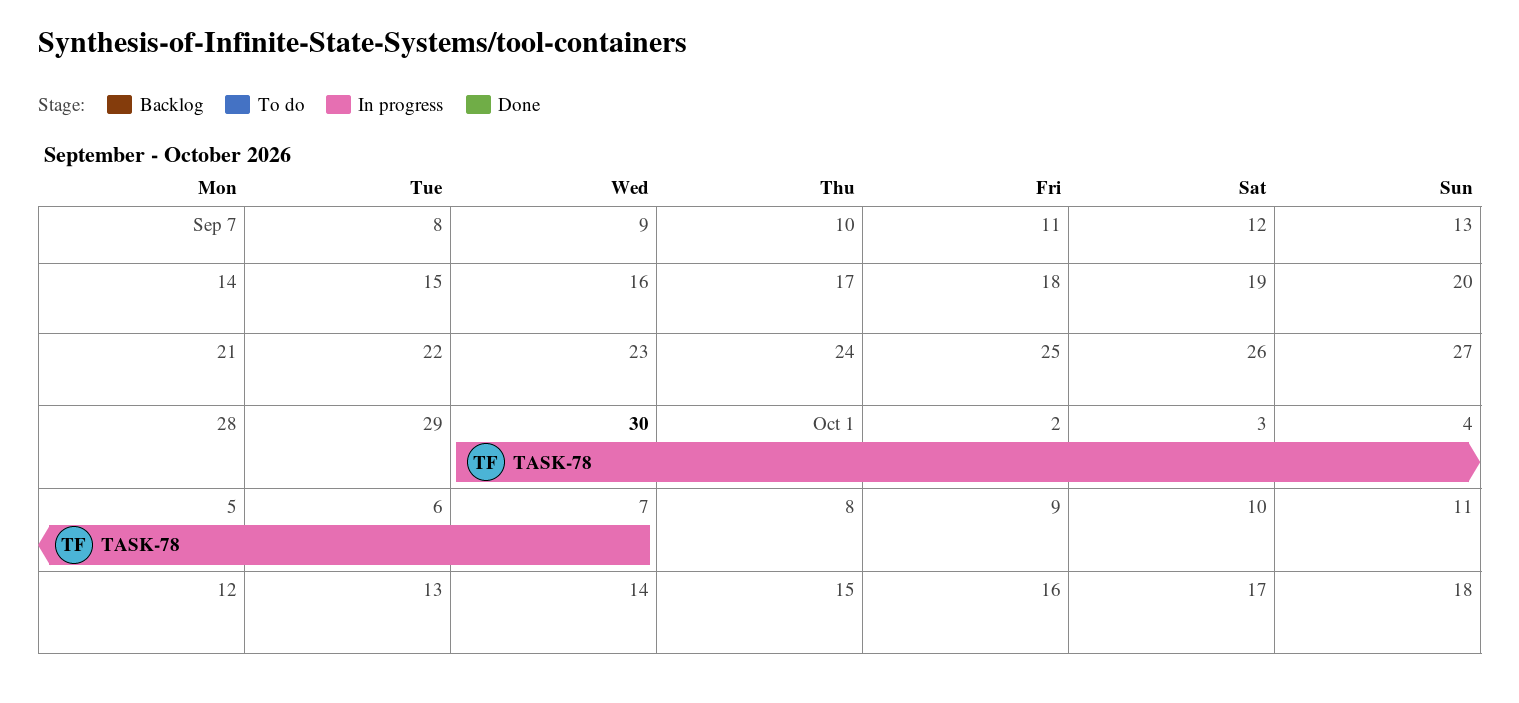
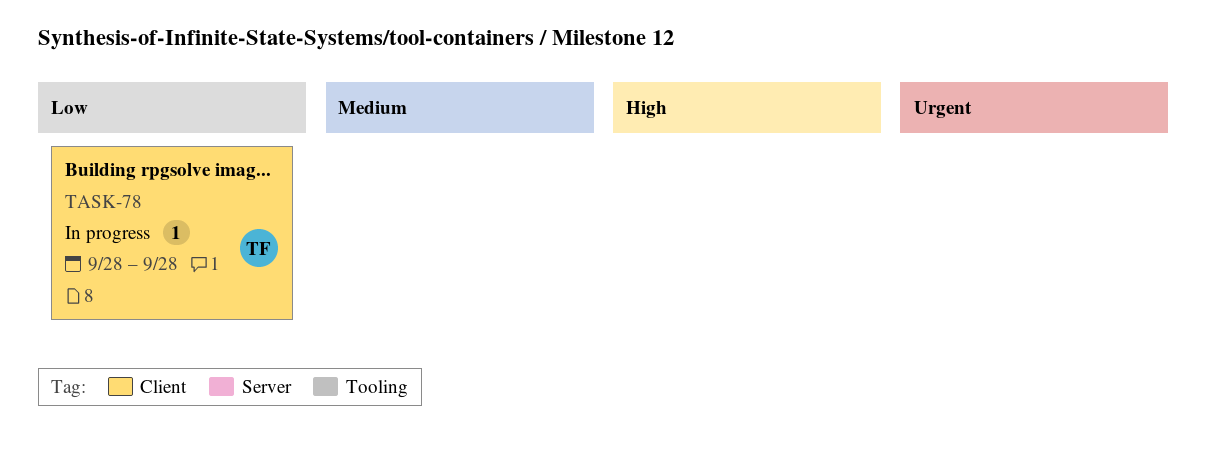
TASK-78, start: Sep 30 -> Sep 28
TASK-78, due: Oct 7 -> Sep 28

